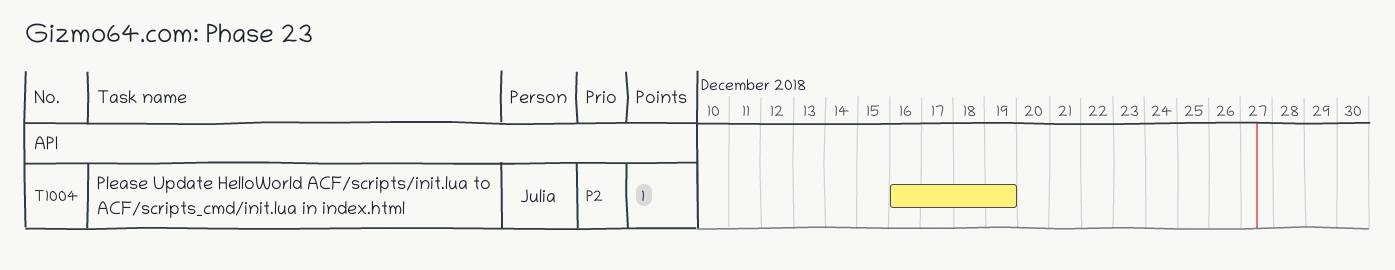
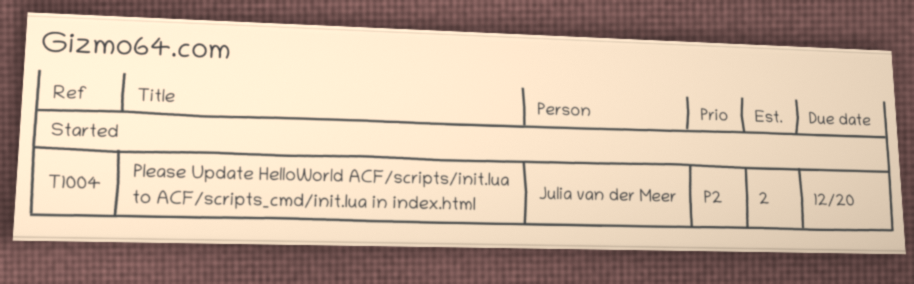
T1004, estimate: 1 -> 2
T1004, due: Dec 19 -> Dec 20

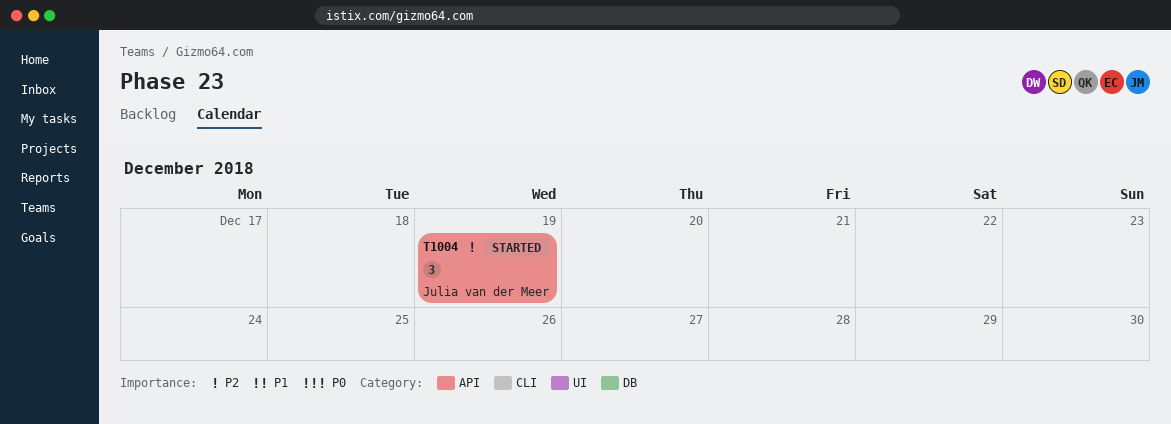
T1004, estimate: 2 -> 3
T1004, due: Dec 20 -> Dec 19

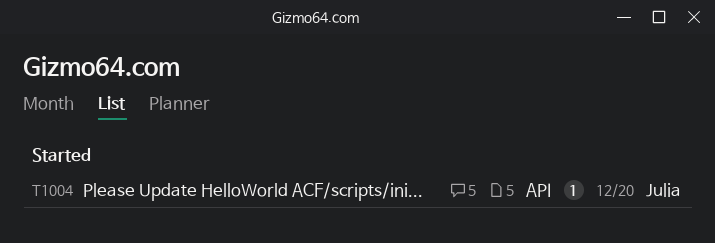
T1004, estimate: 3 -> 1
T1004, due: Dec 19 -> Dec 20

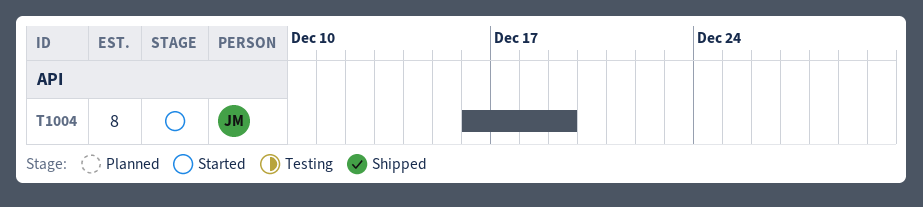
T1004, estimate: 1 -> 8
T1004, due: Dec 20 -> Dec 19

